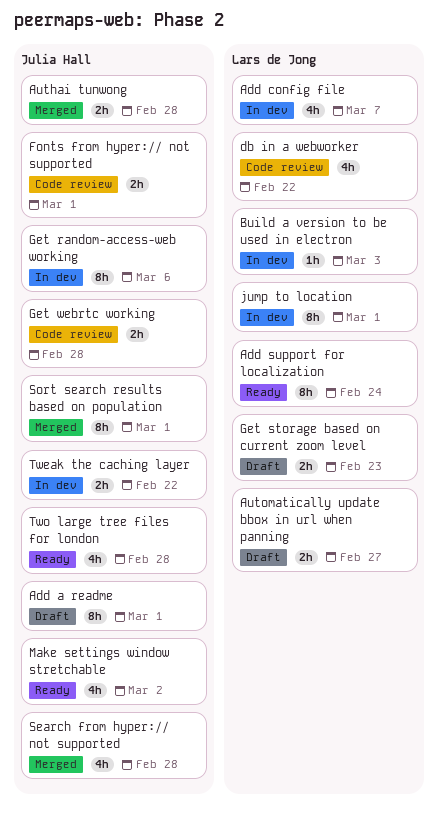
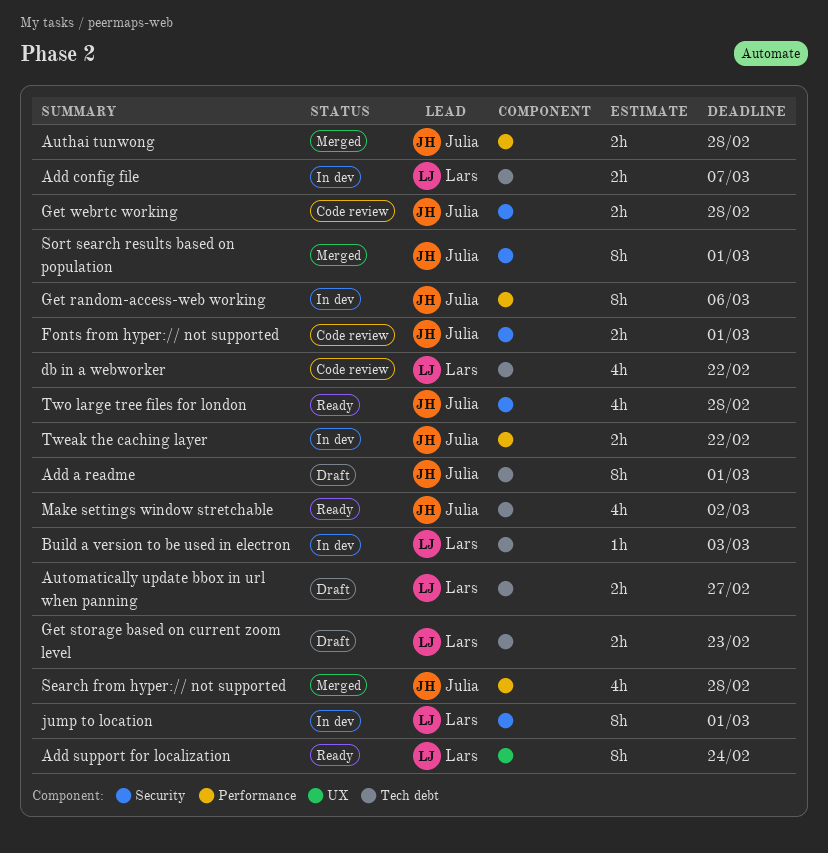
Add config file, estimate: 4h -> 2h

